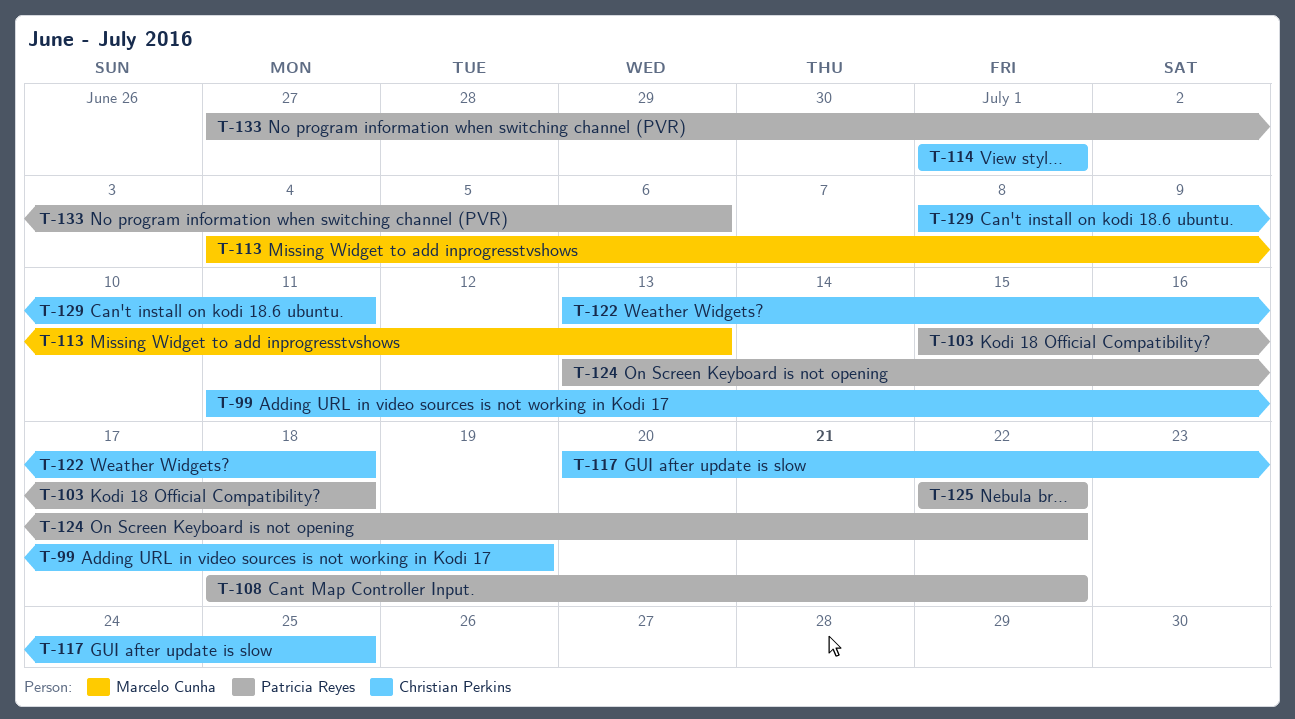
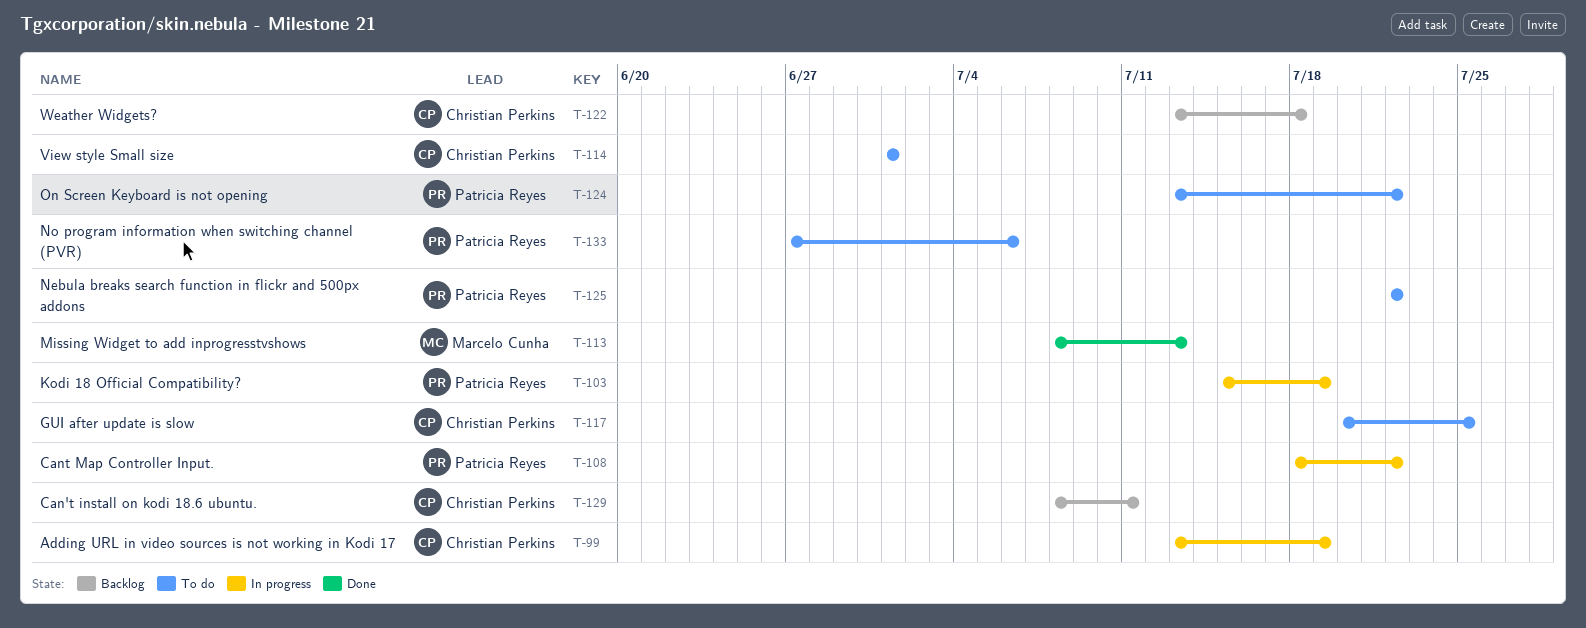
T-99, start: Jul 11 -> Jul 13
T-103, due: Jul 18 -> Jul 19
T-113, start: Jul 4 -> Jul 8

